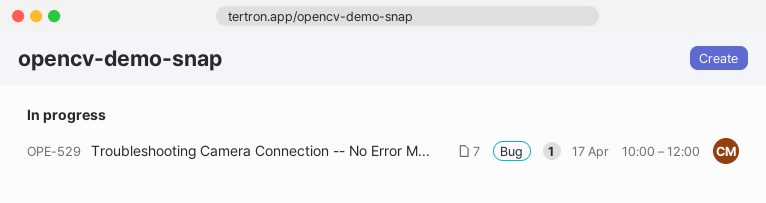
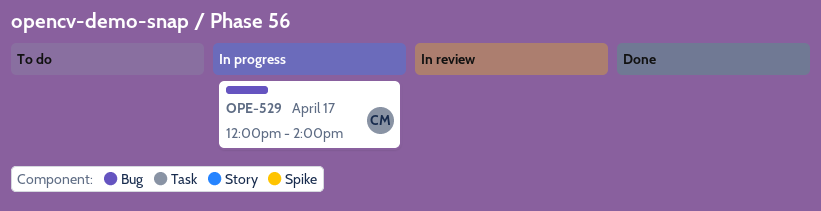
OPE-529, begins: 10:00 -> 12:00
OPE-529, ends: 12:00 -> 14:00

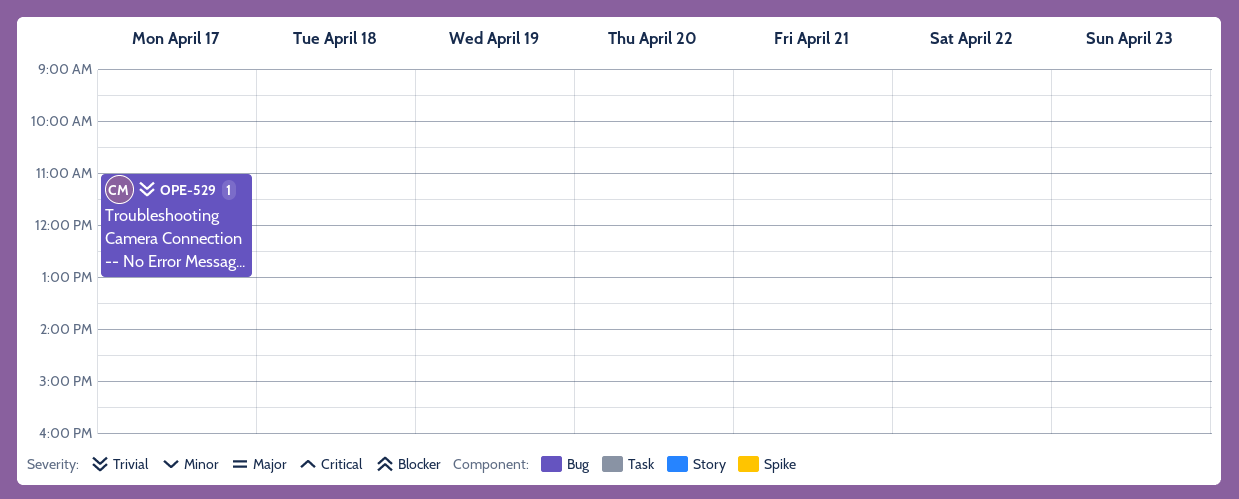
OPE-529, begins: 12:00 -> 11:00
OPE-529, ends: 14:00 -> 13:00

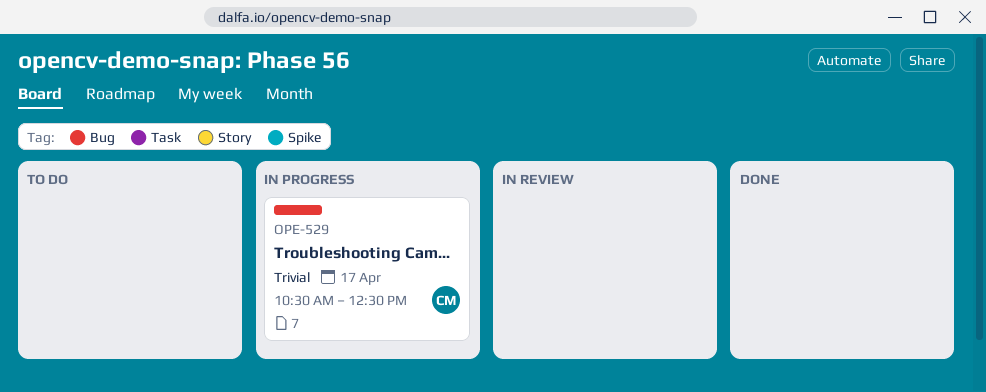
OPE-529, begins: 11:00 -> 10:30
OPE-529, ends: 13:00 -> 12:30

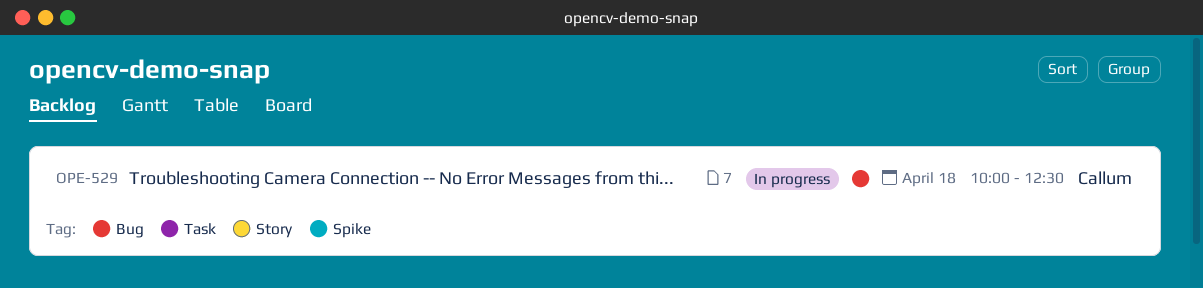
OPE-529, day: Apr 17 -> Apr 18
OPE-529, begins: 10:30 -> 10:00

